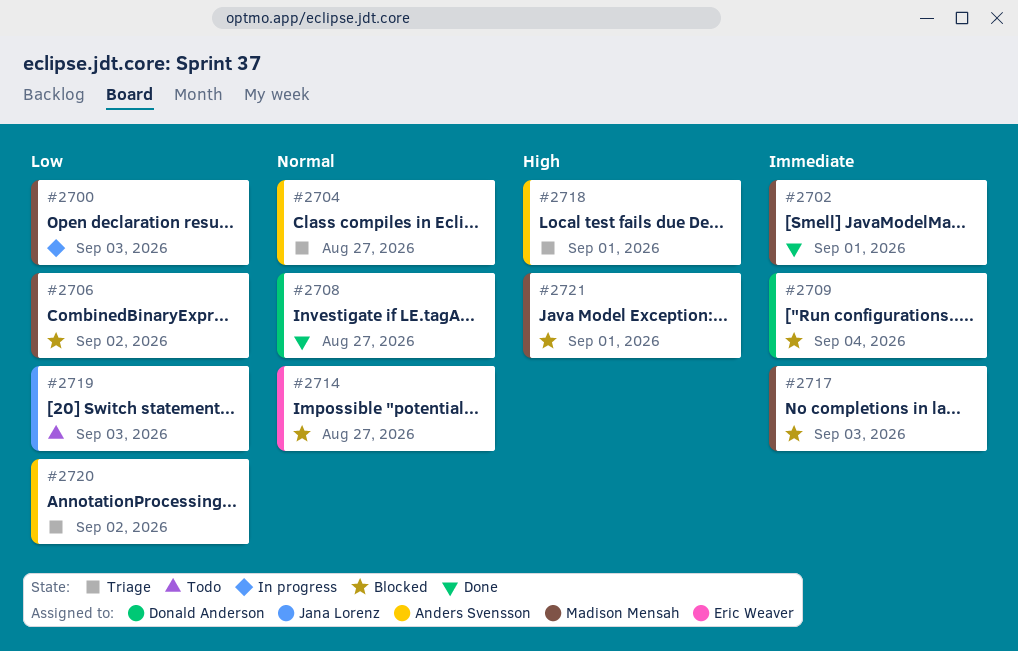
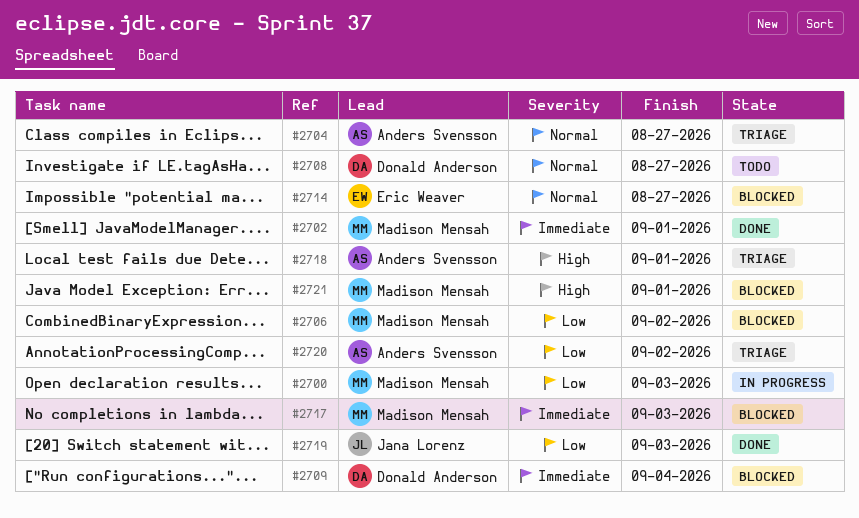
#2708, status: Done -> Todo
#2719, status: Todo -> Done

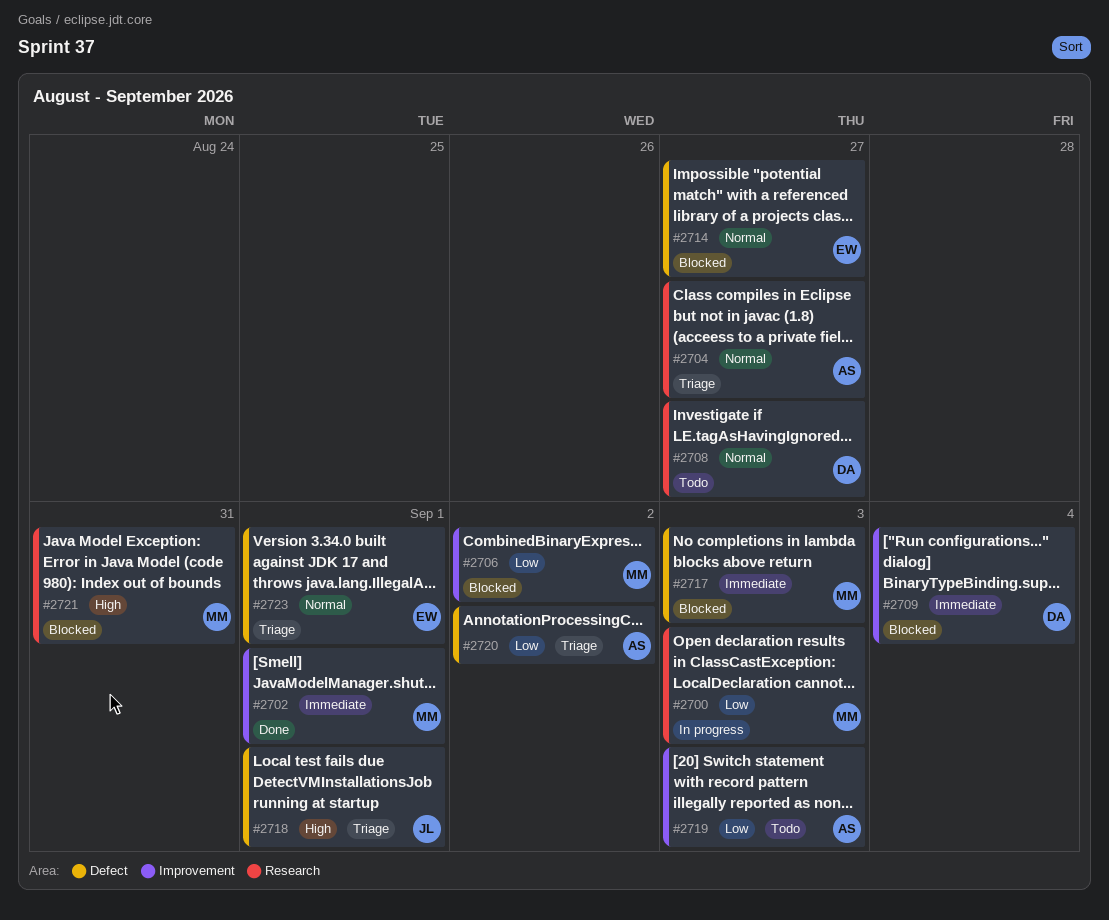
#2718, owner: Anders Svensson -> Jana Lorenz
#2719, status: Done -> Todo
#2719, owner: Jana Lorenz -> Anders Svensson
#2721, due: Sep 1 -> Aug 31
#2723: none -> present

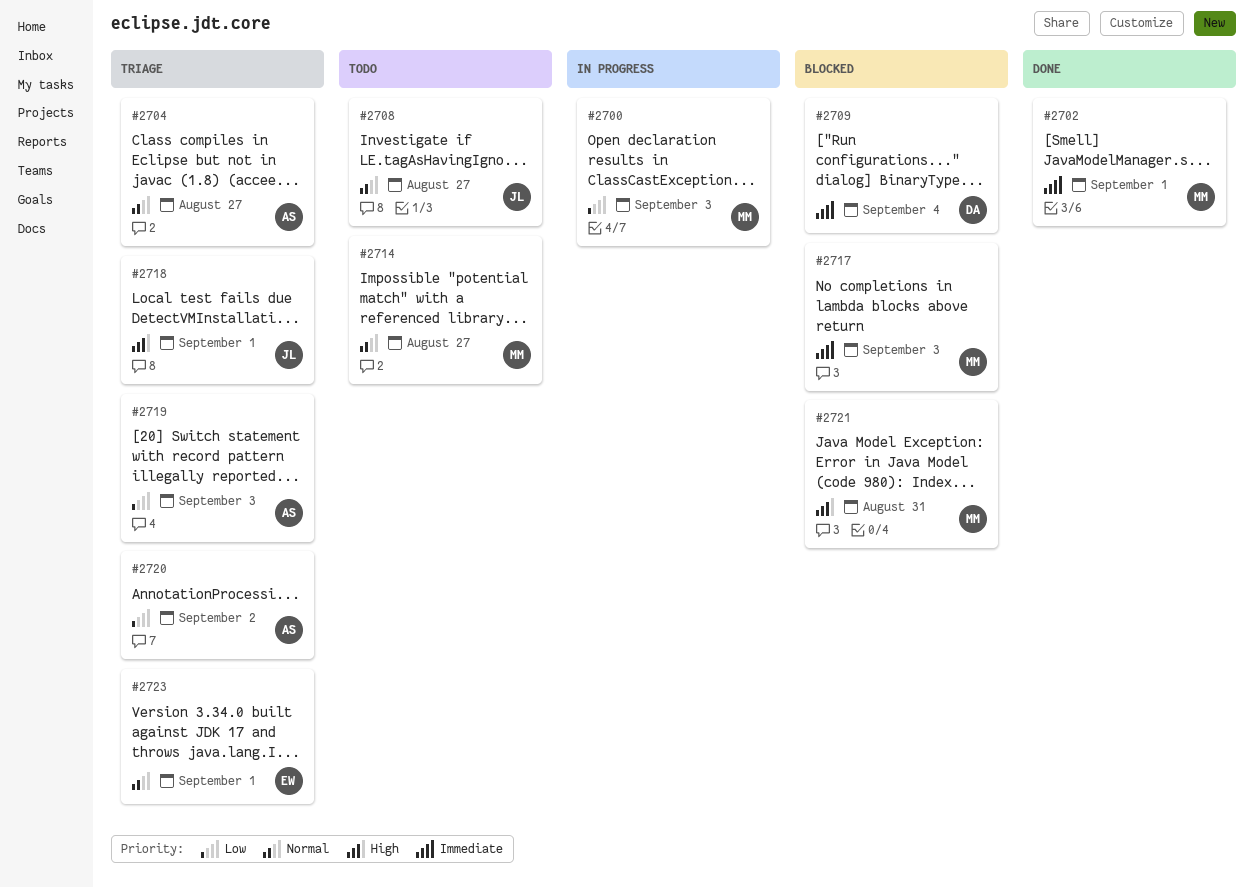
#2706: present -> none
#2708, owner: DA -> JL
#2714, status: Blocked -> Todo
#2714, owner: EW -> MM
#2719, status: Todo -> Triage

